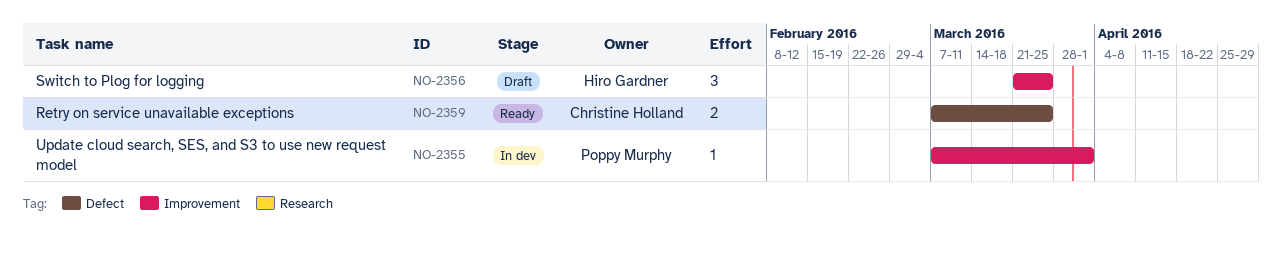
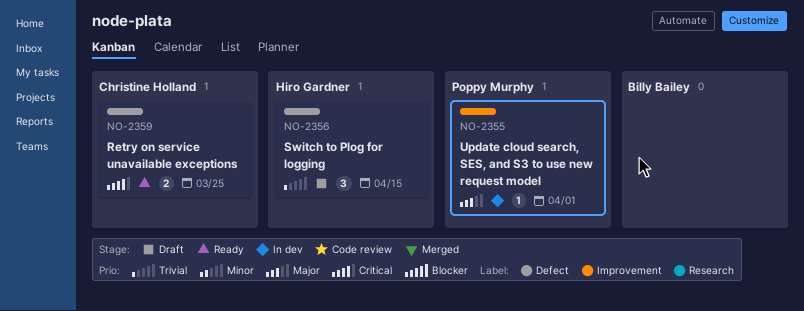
NO-2356, label: Improvement -> Defect
NO-2356, due: Mar 25 -> Apr 15

